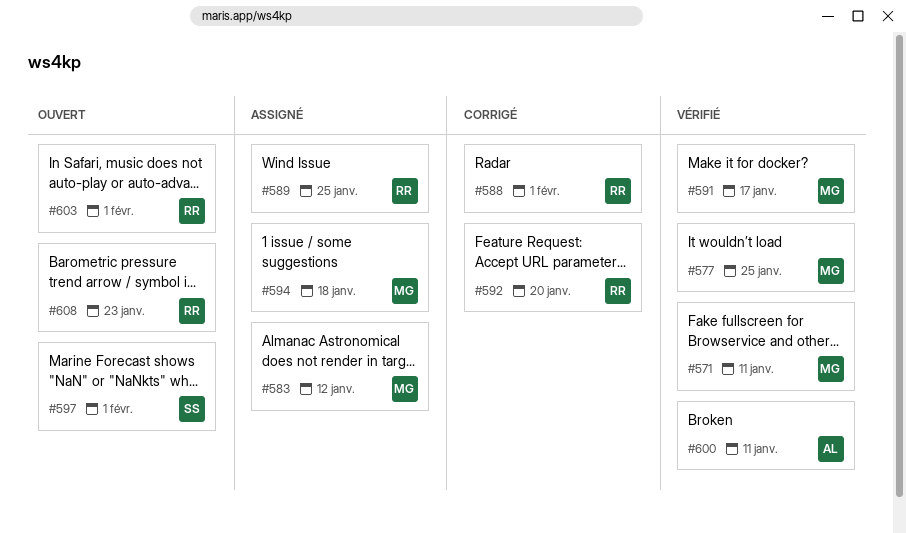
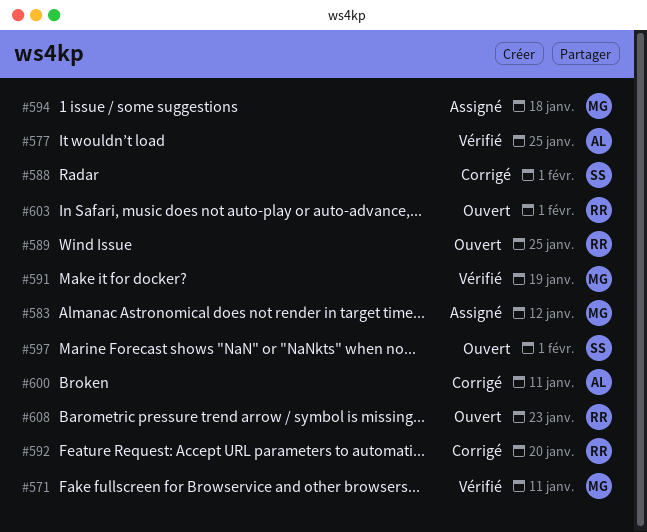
#577, owner: MG -> AL
#588, owner: RR -> SS
#589, status: Assigné -> Ouvert
#591, due: Jan 17 -> Jan 19
#600, status: Vérifié -> Corrigé

